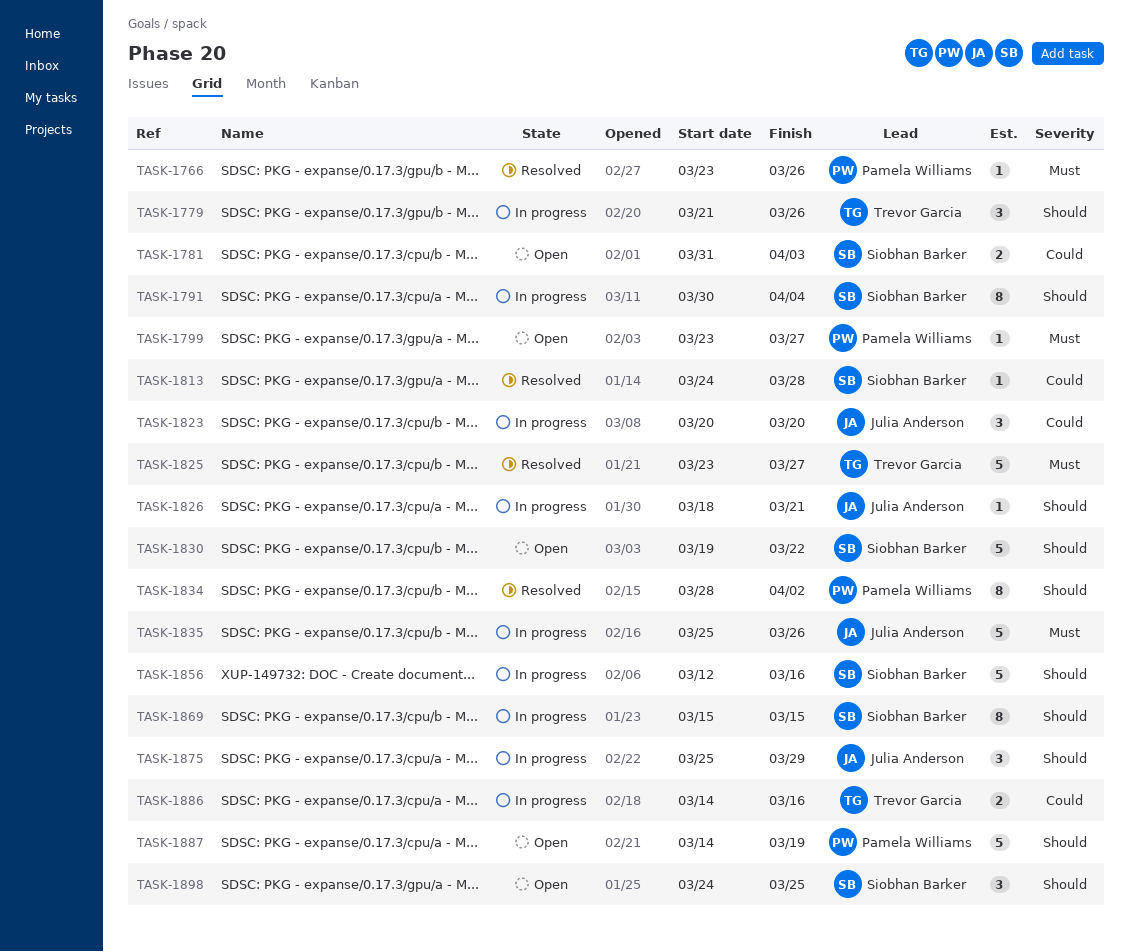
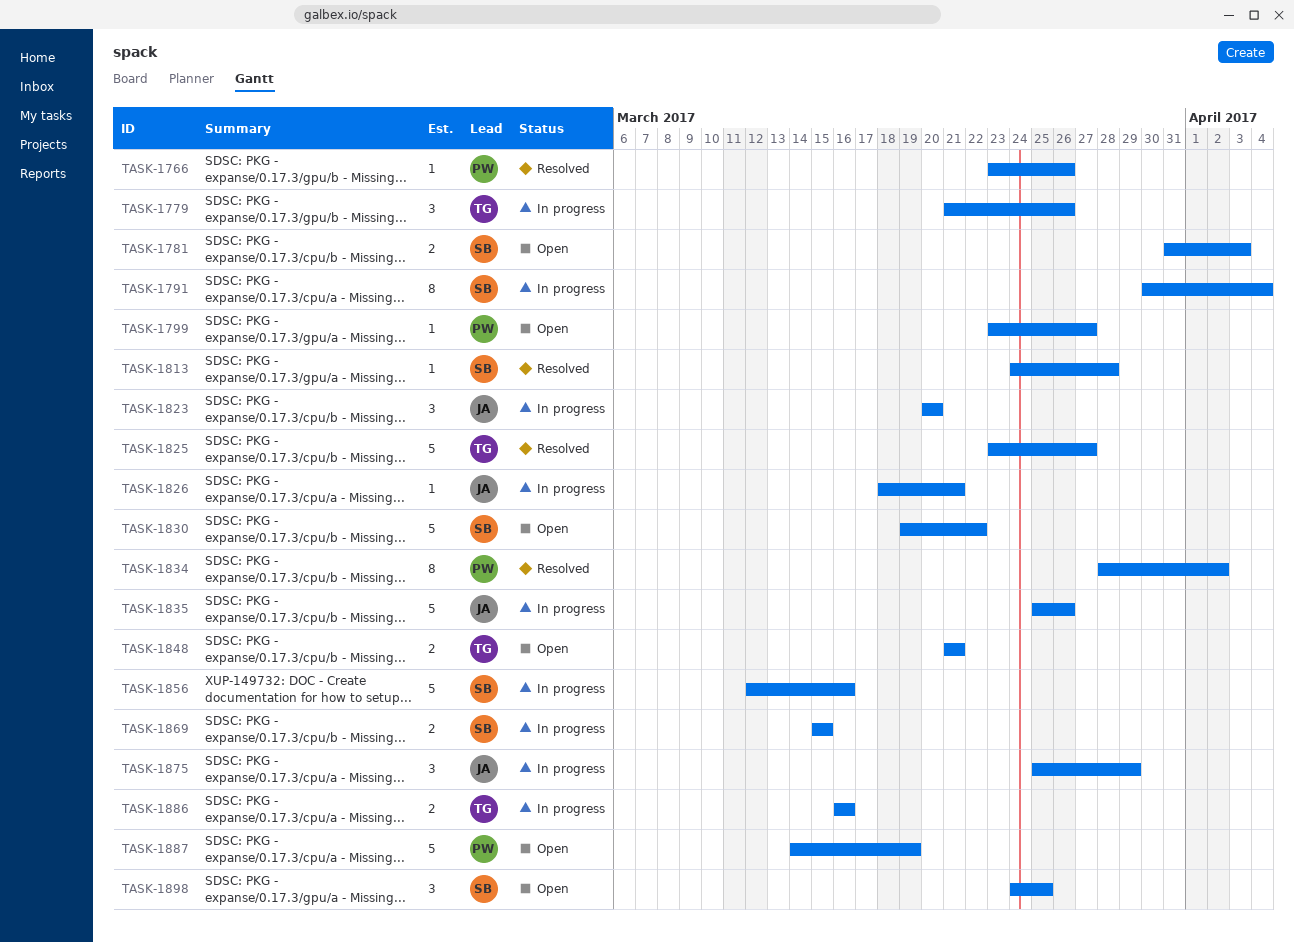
TASK-1848: none -> present
TASK-1869, estimate: 8 -> 2
TASK-1886, start: Mar 14 -> Mar 16

